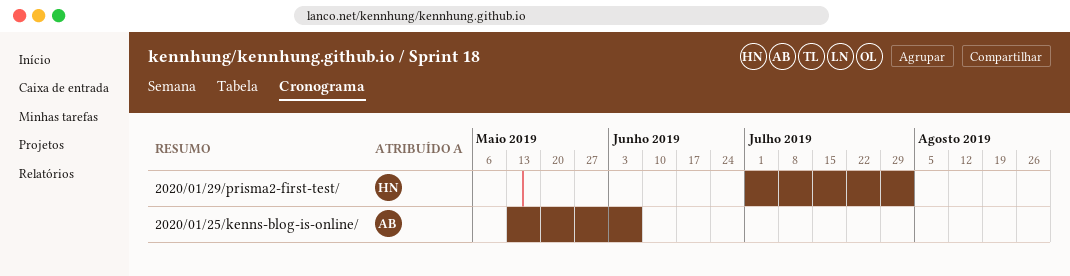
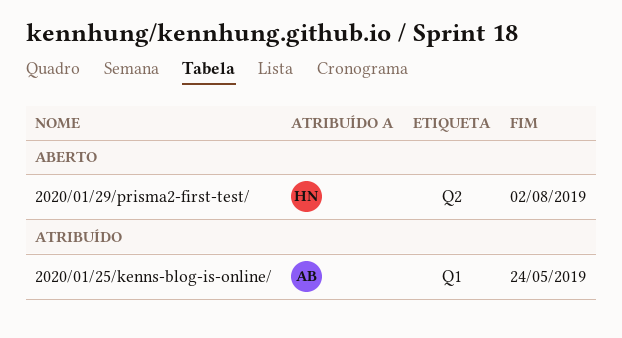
2020/01/25/kenns-blog-is-online/, due: Jun 7 -> May 24

